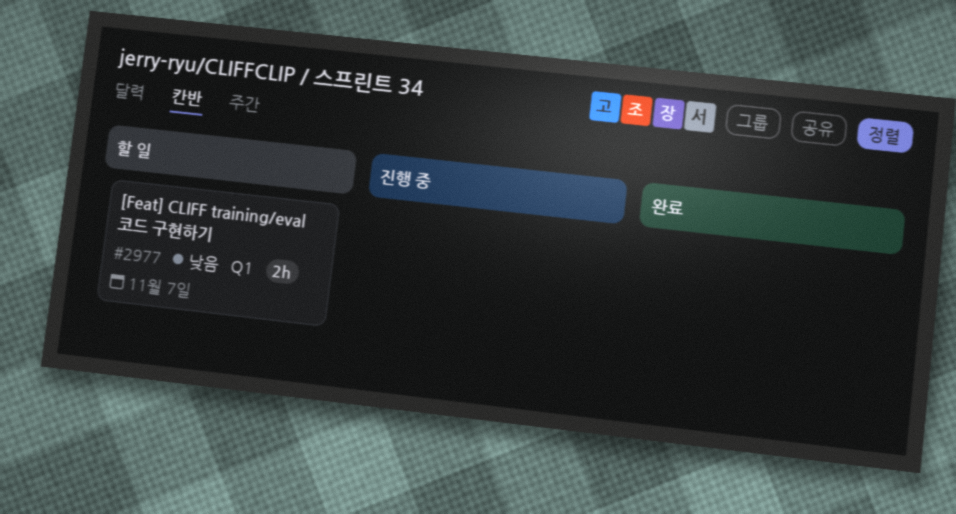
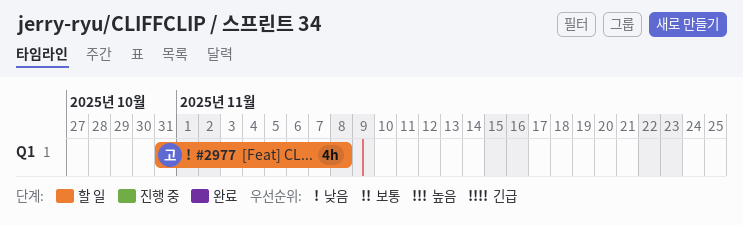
#2977, estimate: 2h -> 4h
#2977, due: Nov 7 -> Nov 8

